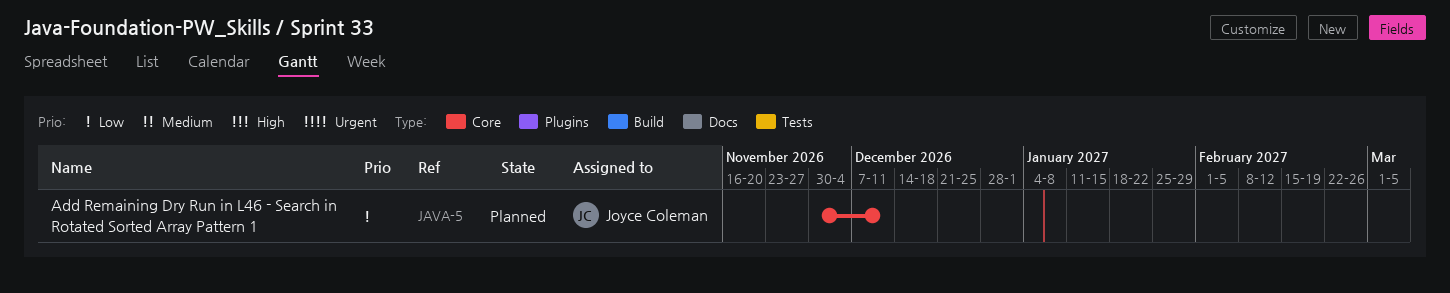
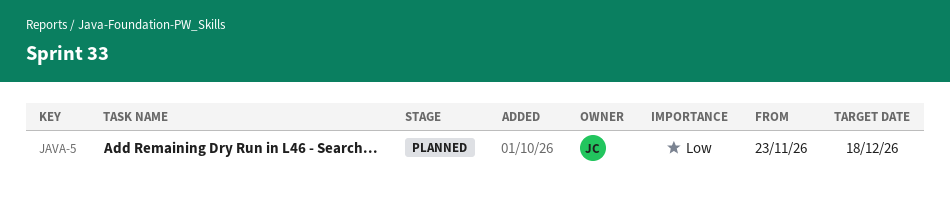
JAVA-5, start: Nov 30 -> Nov 23
JAVA-5, due: Dec 11 -> Dec 18

